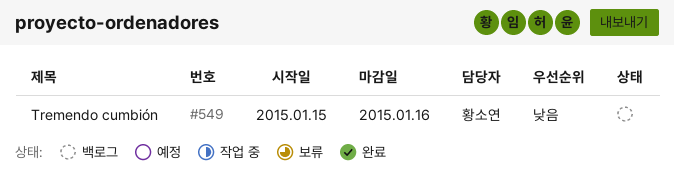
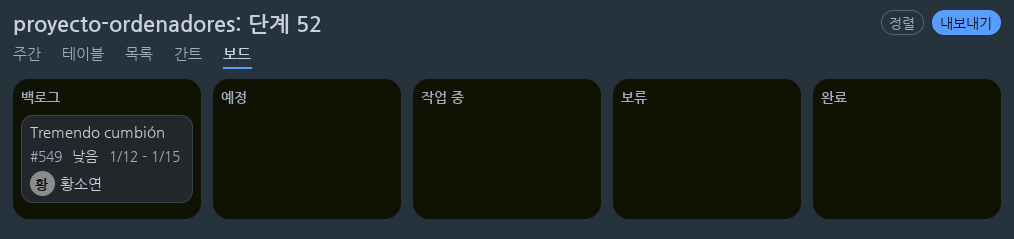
#549, start: Jan 15 -> Jan 12
#549, due: Jan 16 -> Jan 15

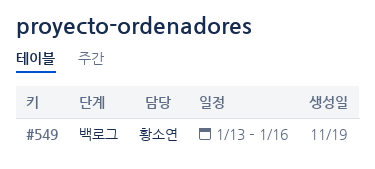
#549, start: Jan 12 -> Jan 13
#549, due: Jan 15 -> Jan 16

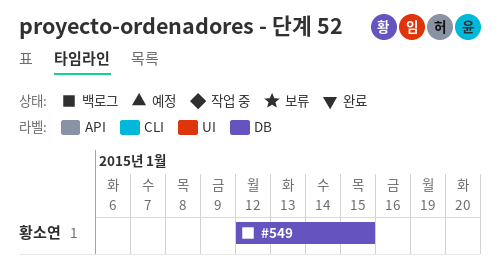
#549, start: Jan 13 -> Jan 12
#549, due: Jan 16 -> Jan 15

